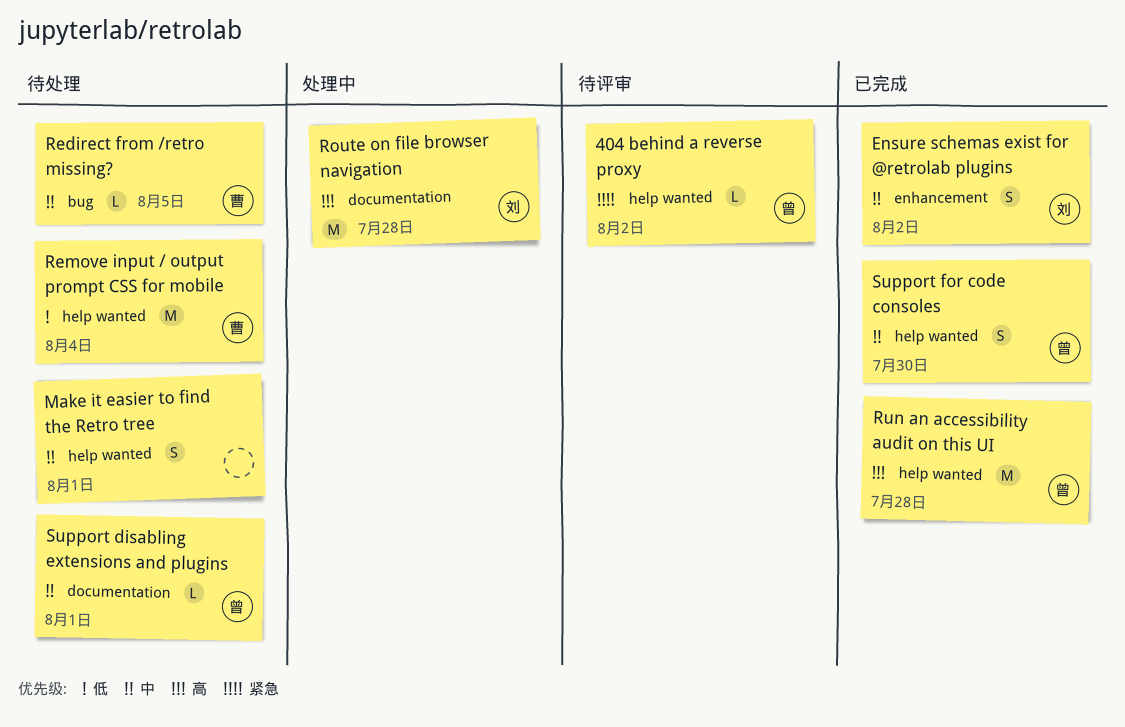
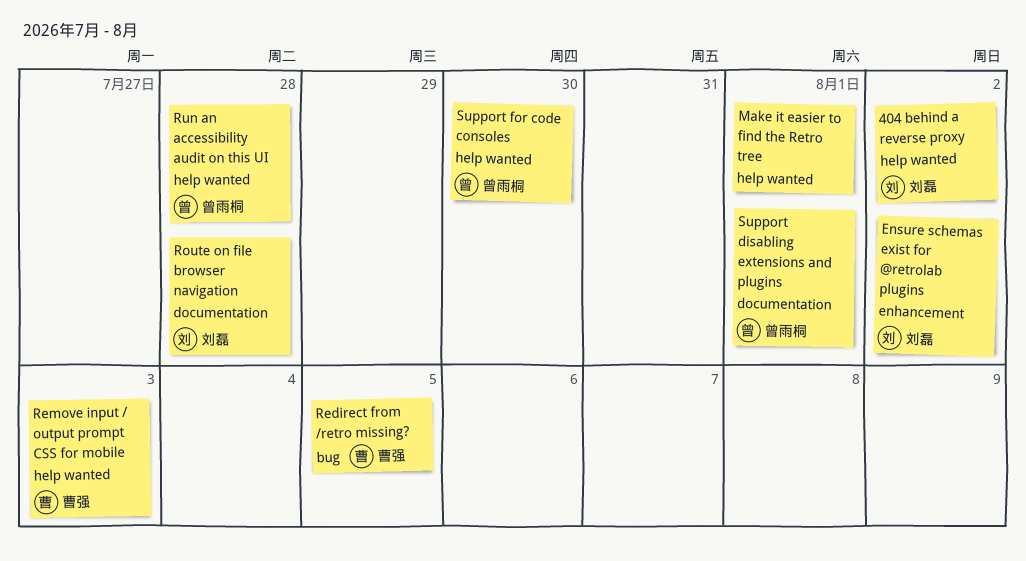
404 behind a reverse proxy, owner: 曾雨桐 -> 刘磊
Remove input / output prompt CSS for mobile, due: Aug 4 -> Aug 3

